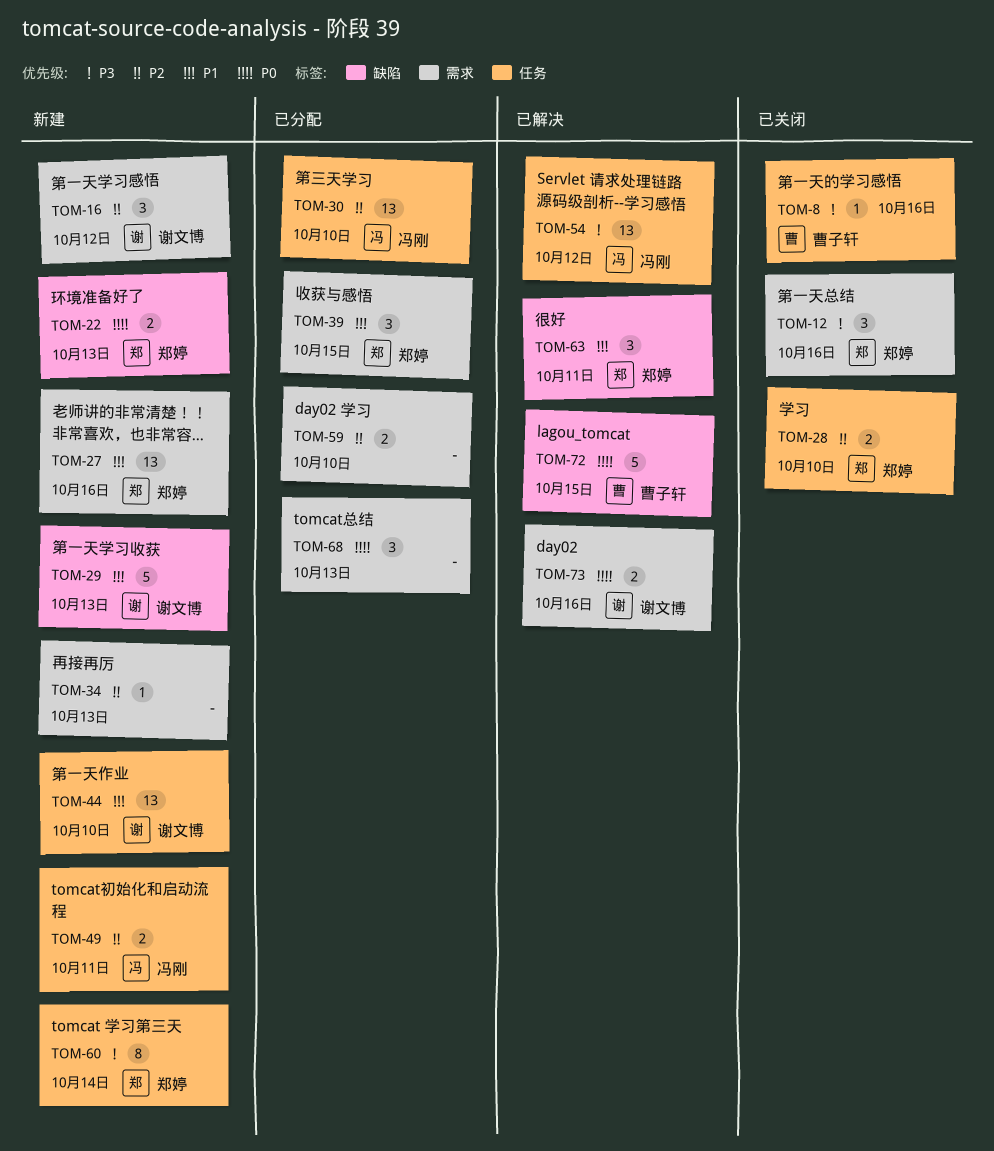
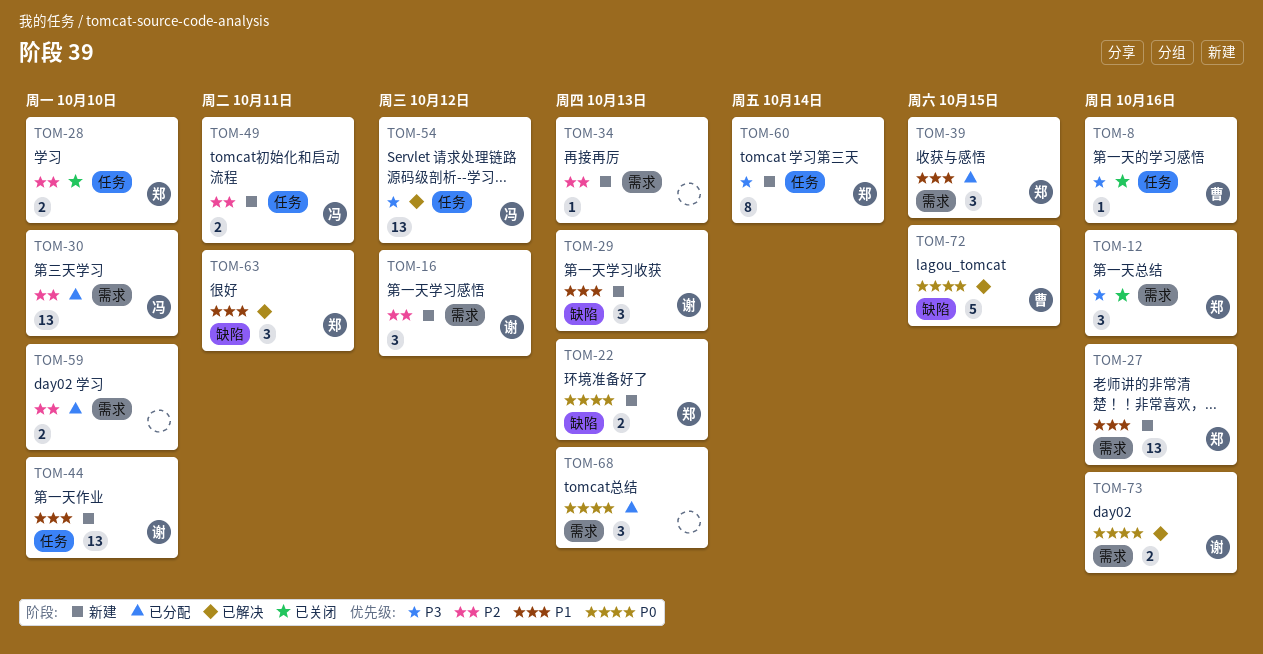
TOM-29, estimate: 5 -> 3
TOM-30, label: 任务 -> 需求

